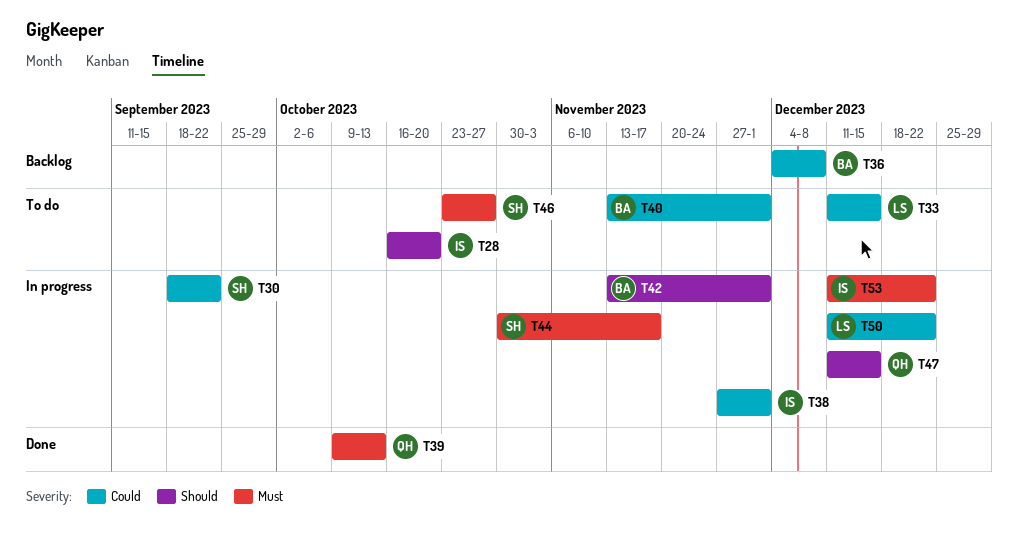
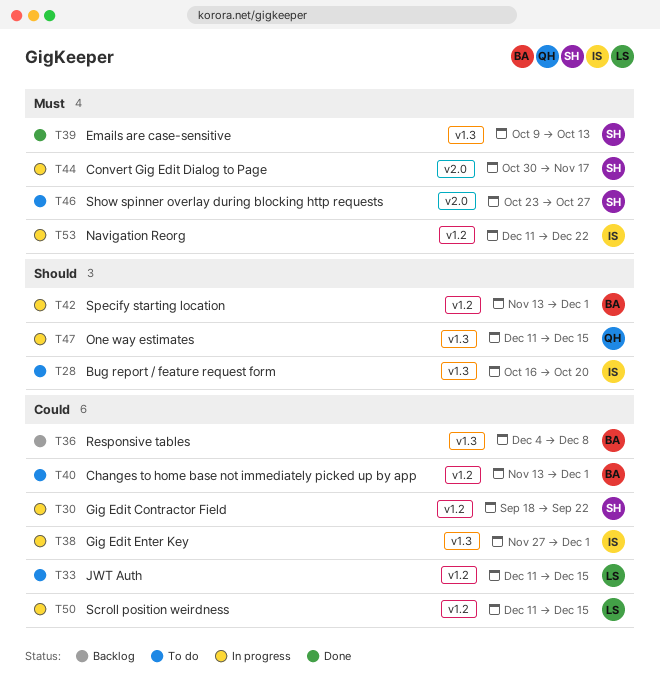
T39, owner: QH -> SH
T50, due: Dec 22 -> Dec 15

